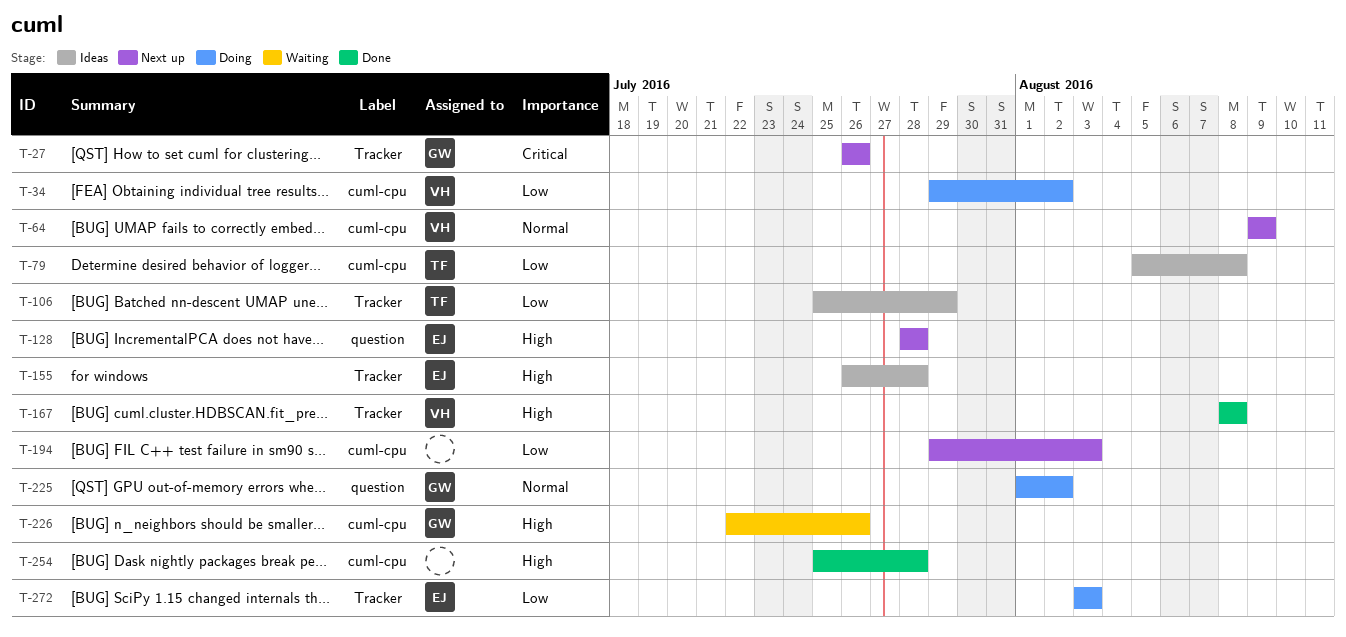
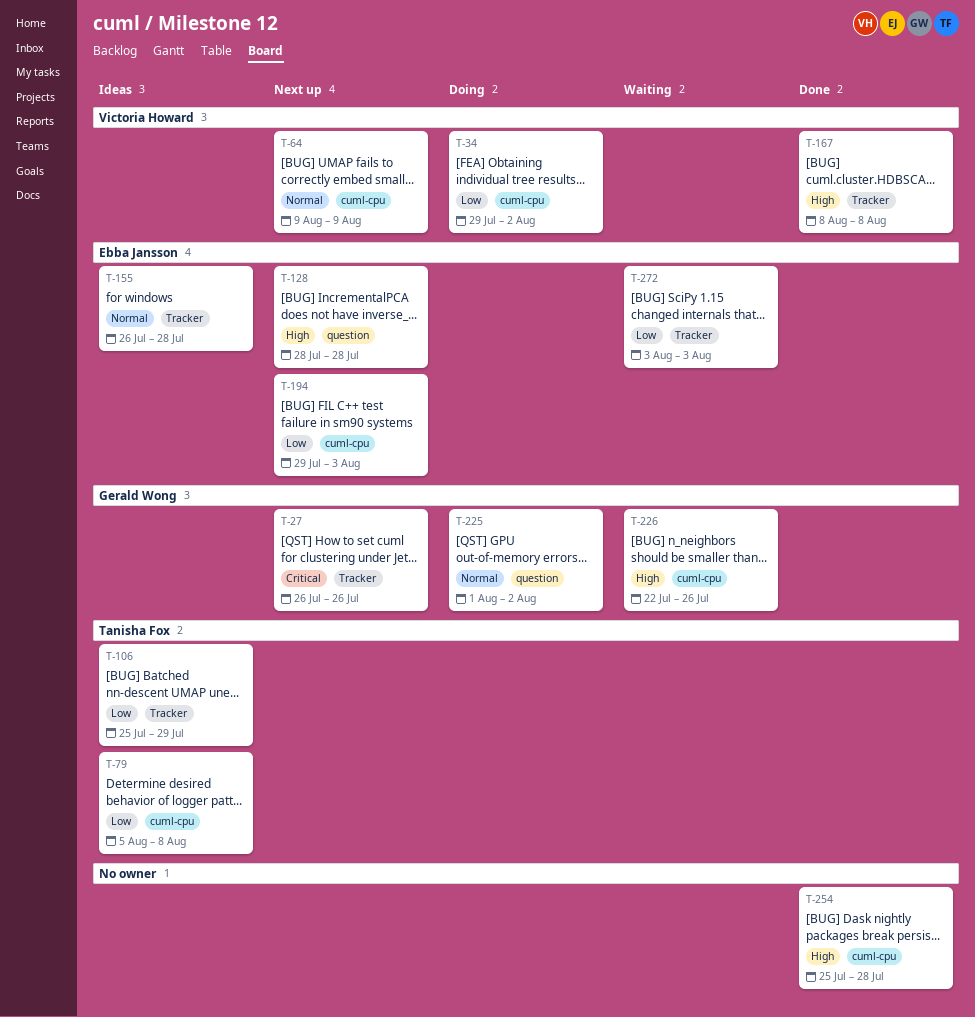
T-155, priority: High -> Normal
T-194, owner: none -> Ebba Jansson
T-272, status: Doing -> Waiting

